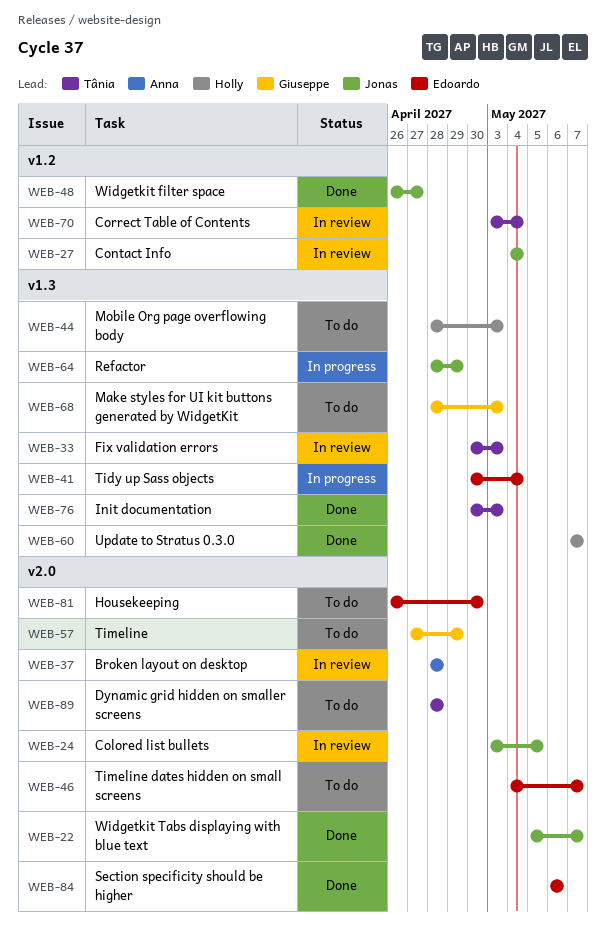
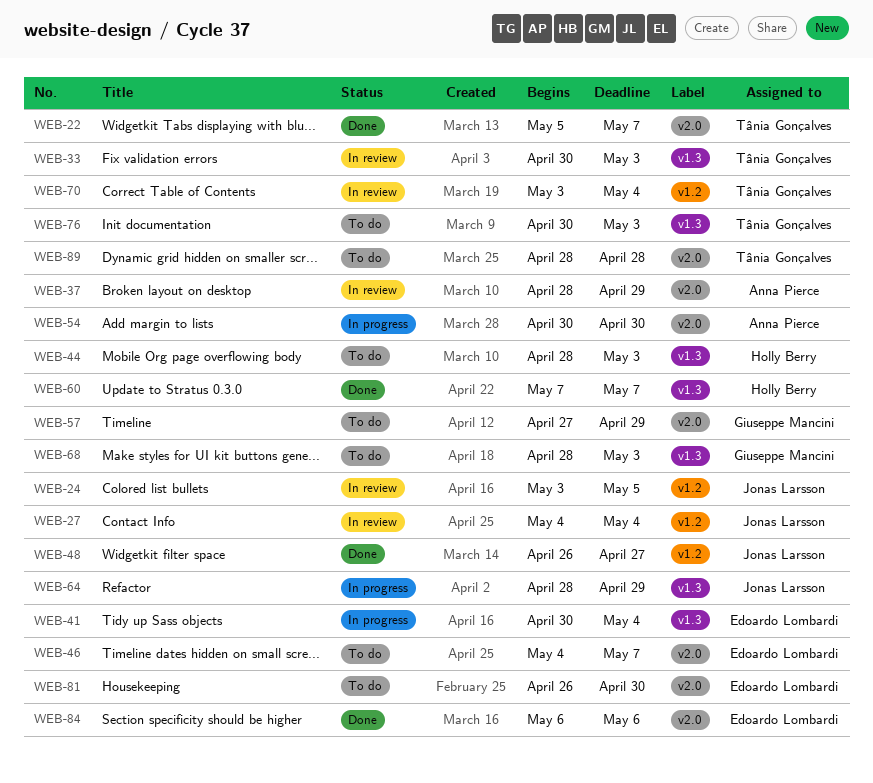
WEB-22, owner: Jonas Larsson -> Tânia Gonçalves
WEB-24, label: v2.0 -> v1.2
WEB-37, due: Apr 28 -> Apr 29
WEB-54: none -> present
WEB-76, status: Done -> To do

